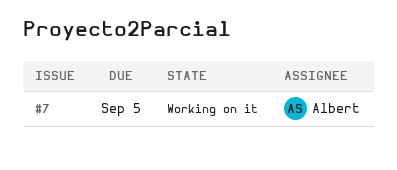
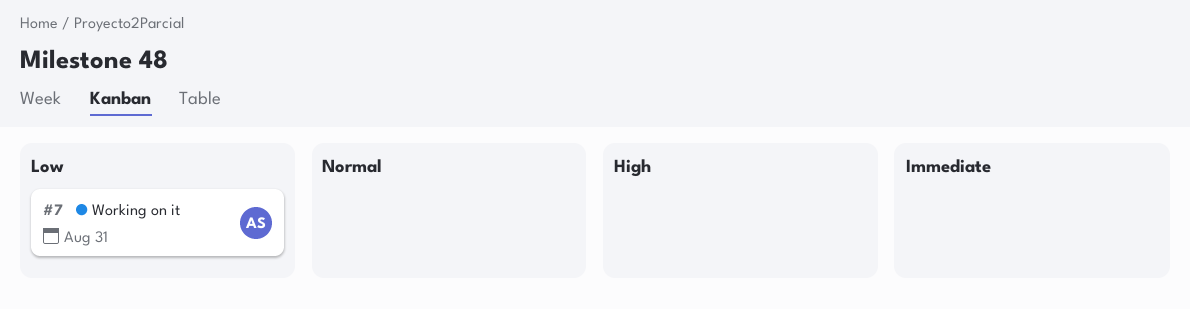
#7, due: Sep 5 -> Aug 31

